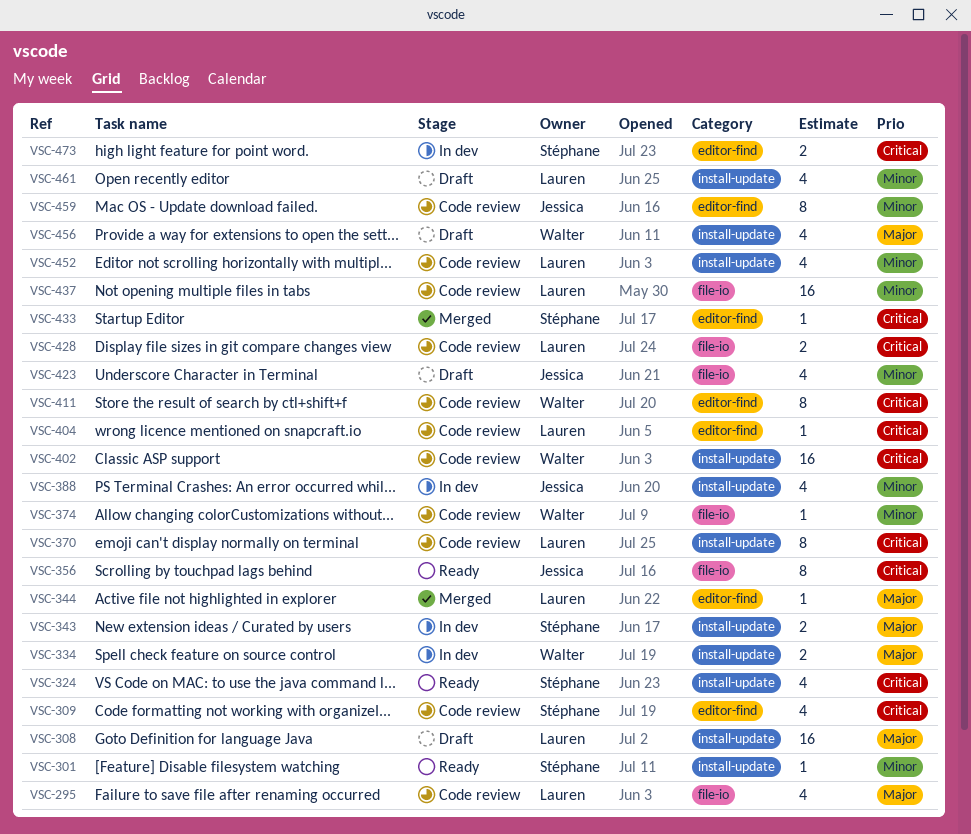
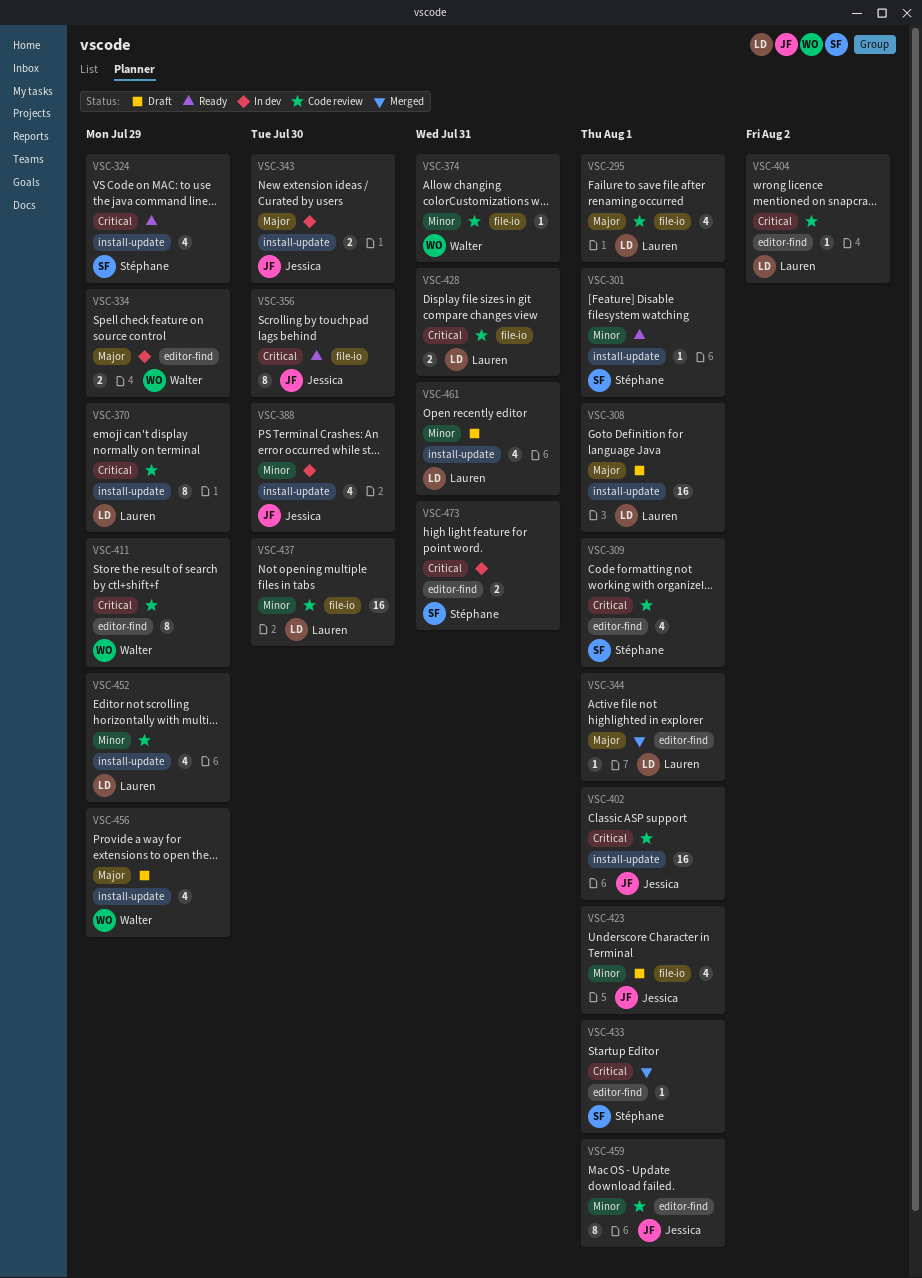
VSC-334, label: install-update -> editor-find
VSC-343, owner: Stéphane -> Jessica
VSC-402, owner: Walter -> Jessica

